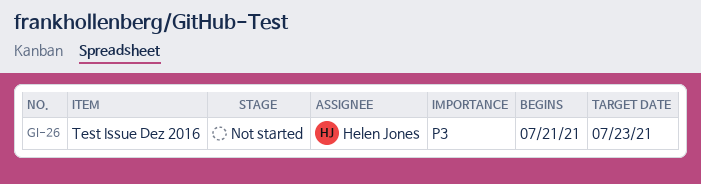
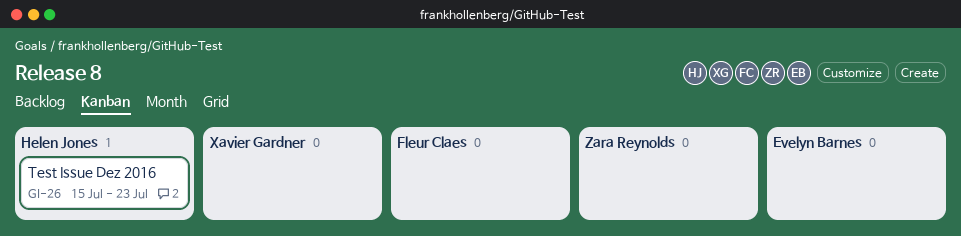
GI-26, start: Jul 21 -> Jul 15

